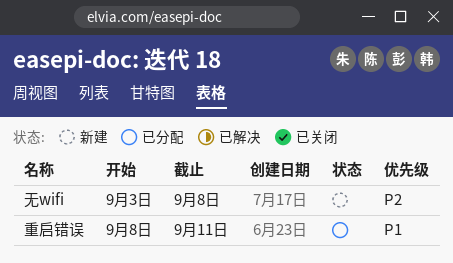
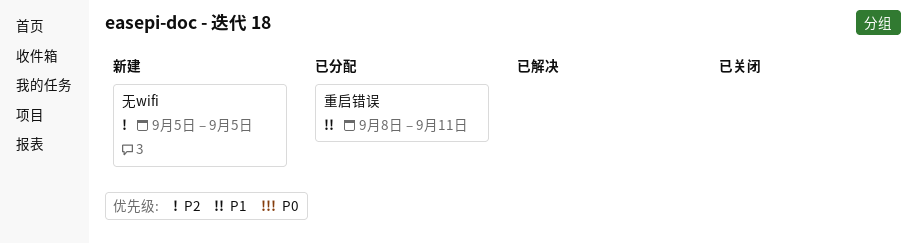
无wifi, start: Sep 3 -> Sep 5
无wifi, due: Sep 8 -> Sep 5

